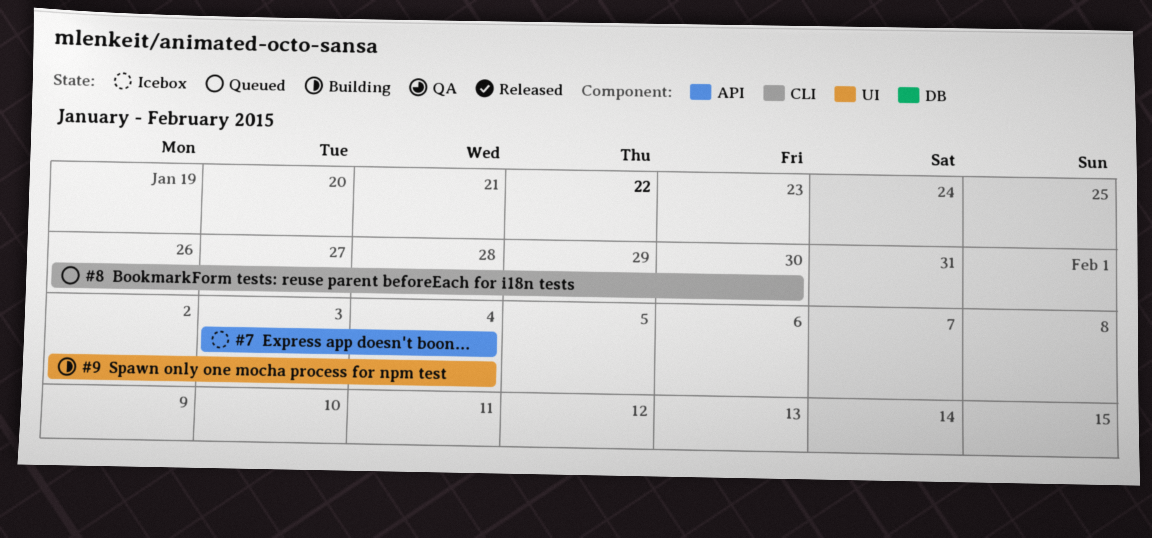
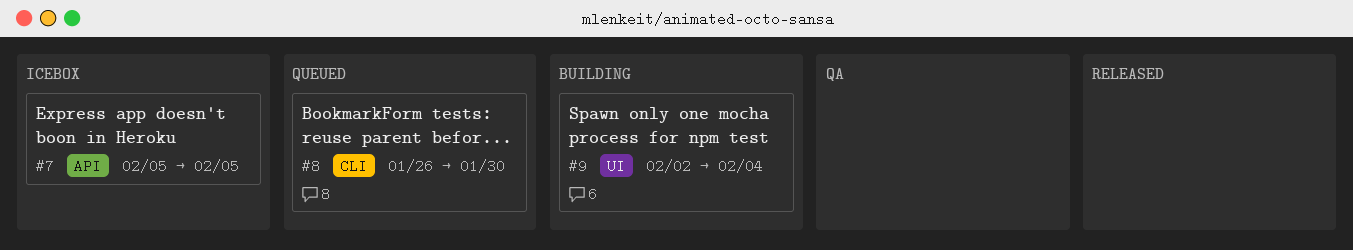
#7, start: Feb 3 -> Feb 5
#7, due: Feb 4 -> Feb 5

